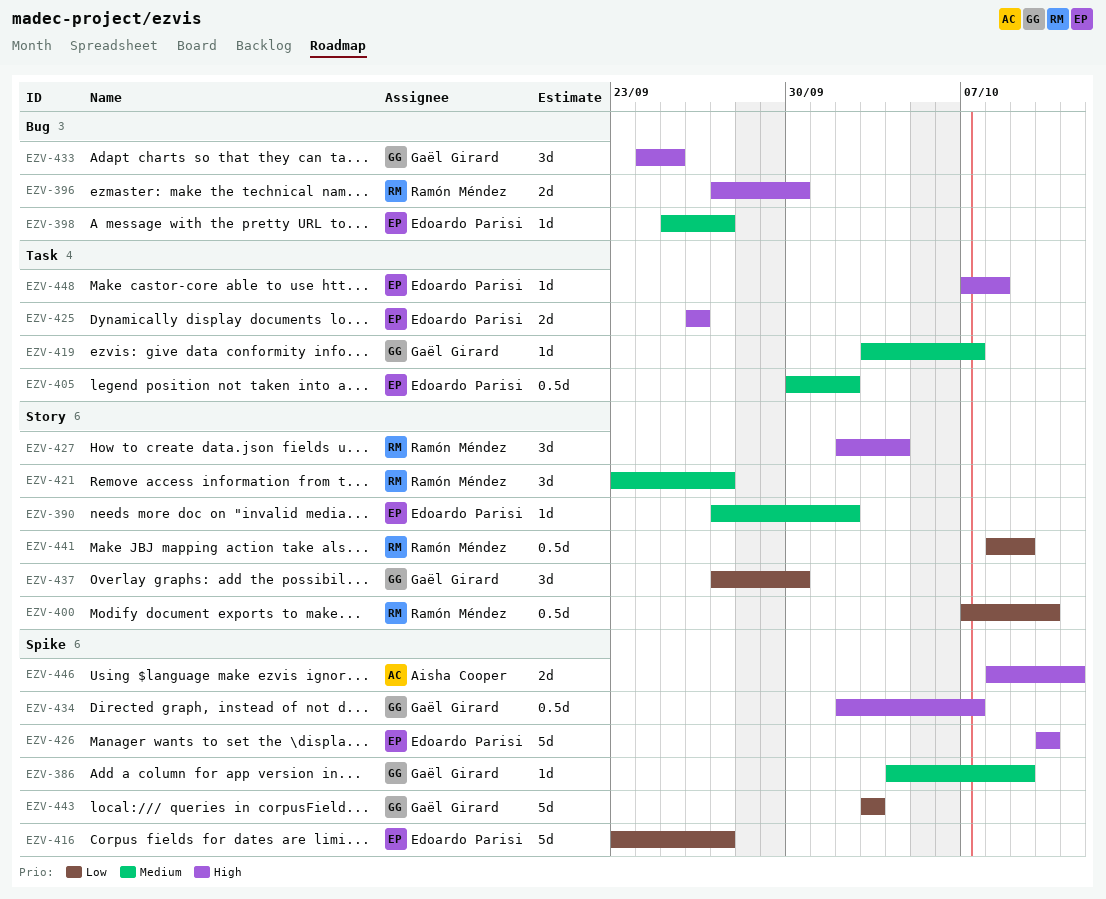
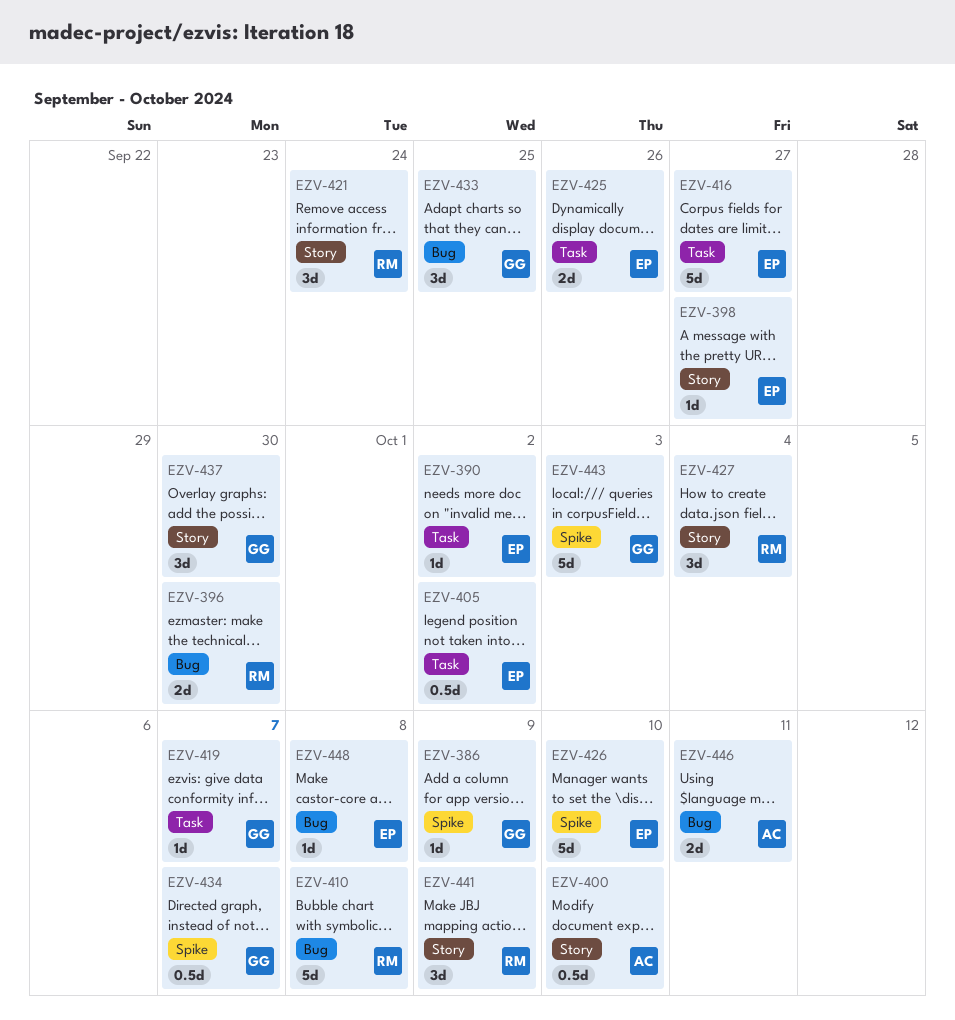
EZV-390, label: Story -> Task
EZV-398, label: Bug -> Story
EZV-400, owner: Ramón Méndez -> Aisha Cooper
EZV-410: none -> present
EZV-416, label: Spike -> Task
EZV-421, due: Sep 27 -> Sep 24
EZV-441, estimate: 0.5d -> 3d
EZV-446, label: Spike -> Bug
EZV-448, label: Task -> Bug

